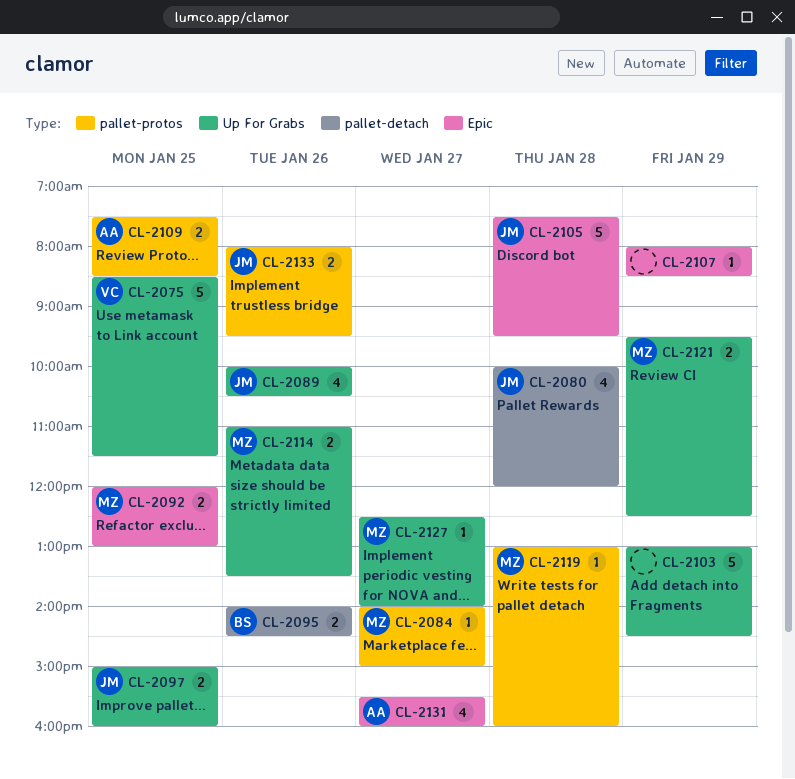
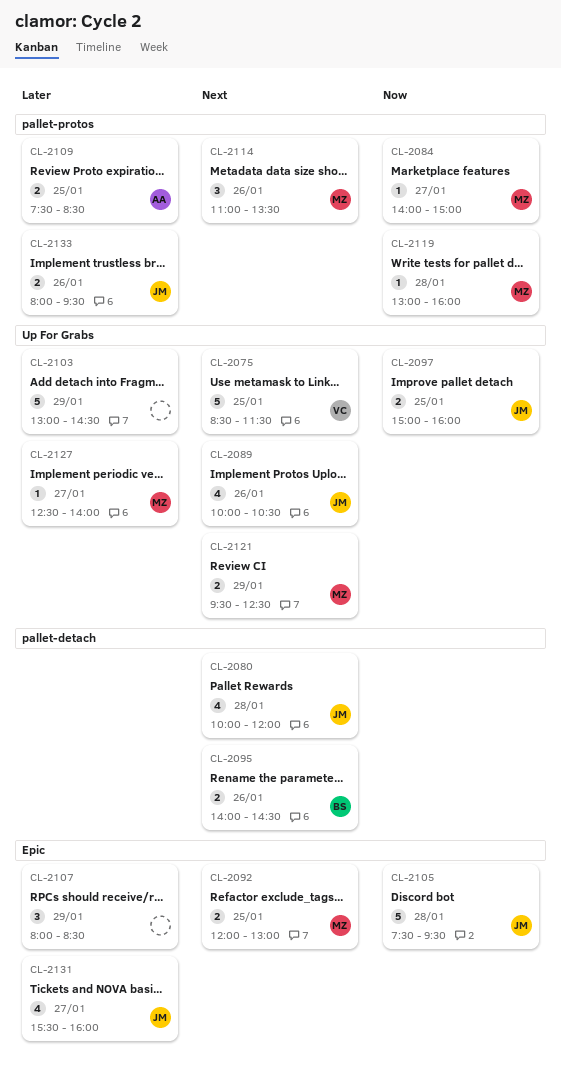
CL-2107, estimate: 1 -> 3
CL-2114, label: Up For Grabs -> pallet-protos
CL-2114, estimate: 2 -> 3
CL-2131, owner: AA -> JM

